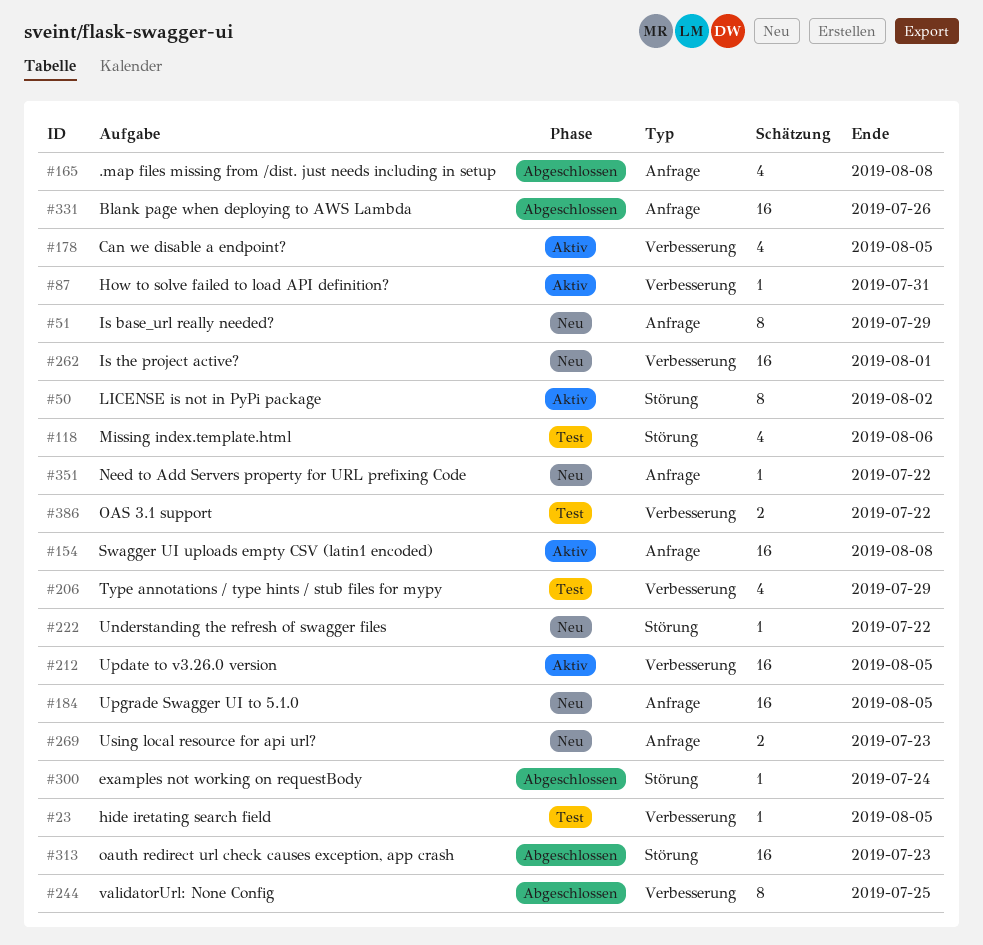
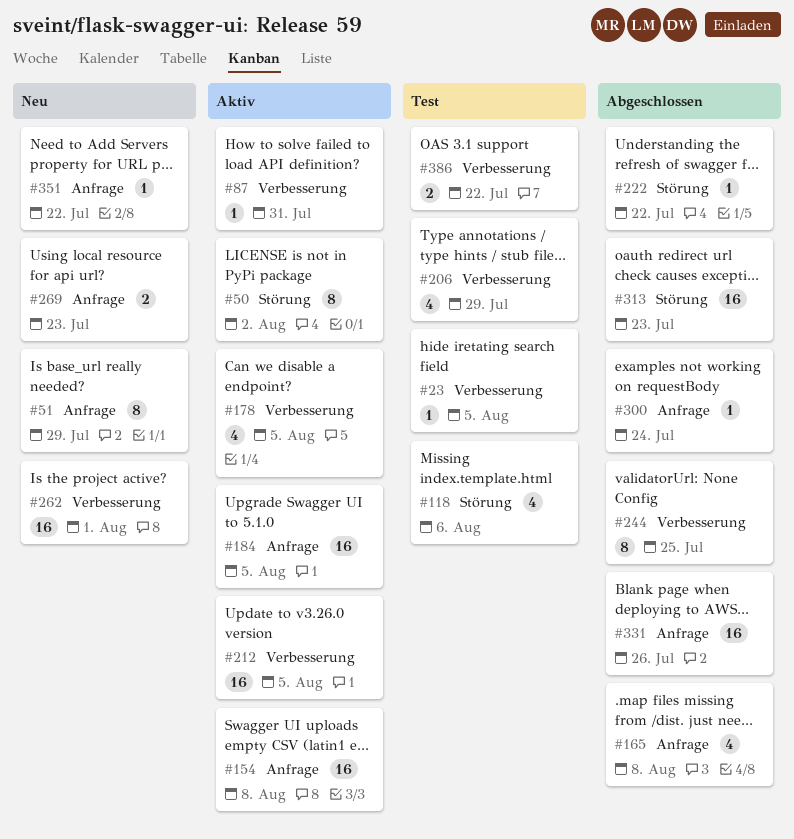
#184, status: Neu -> Aktiv
#222, status: Neu -> Abgeschlossen
#300, label: Störung -> Anfrage

